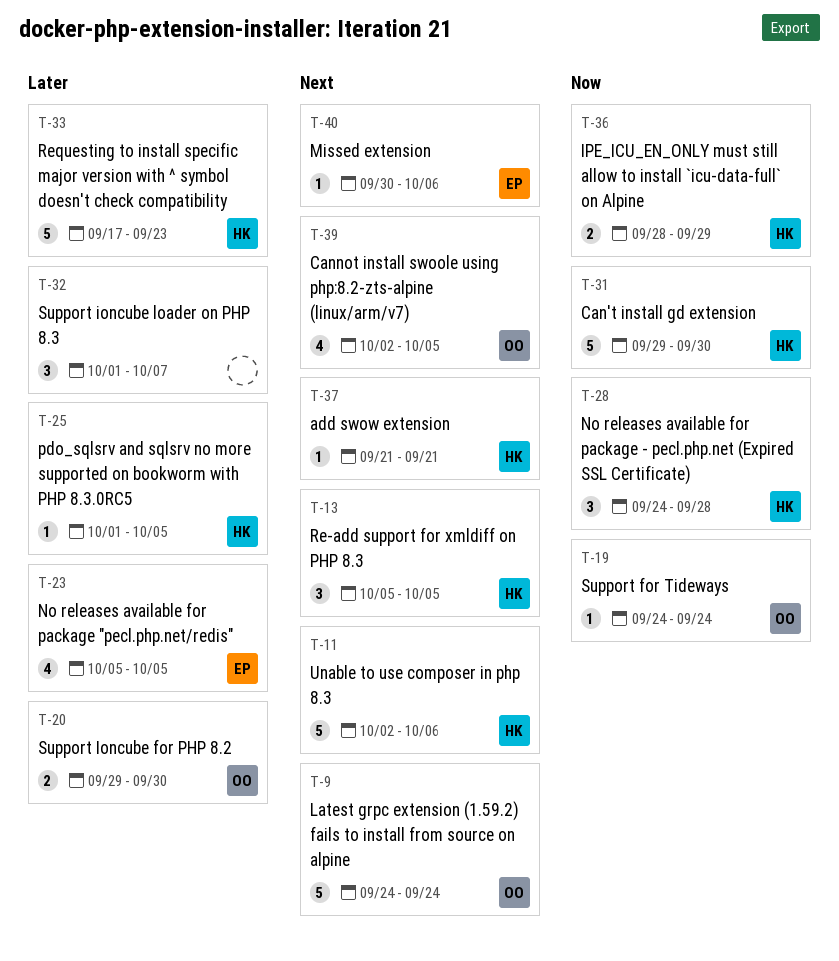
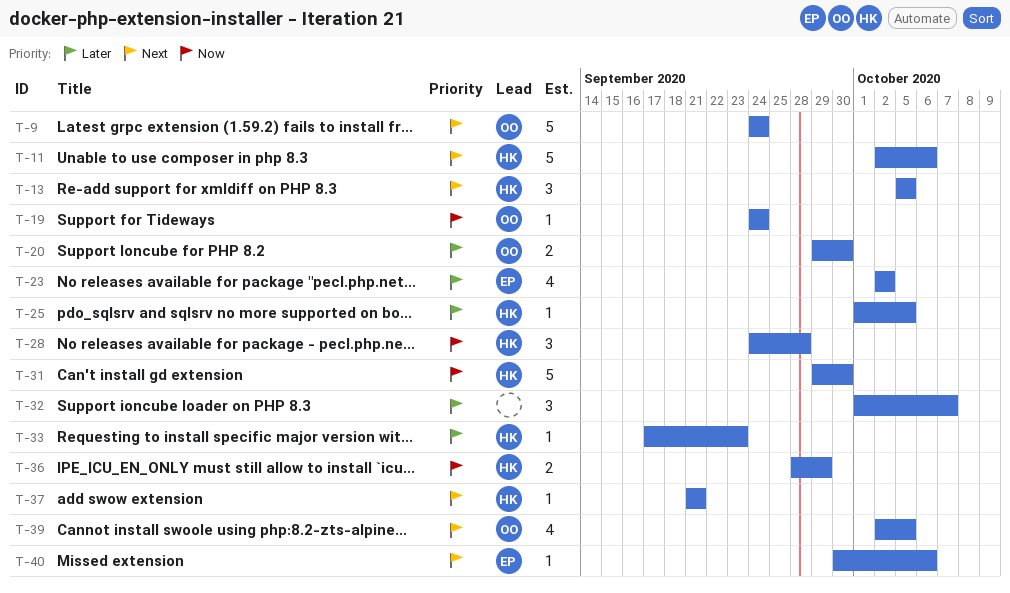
T-23, start: Oct 5 -> Oct 2
T-23, due: Oct 5 -> Oct 2
T-33, estimate: 5 -> 1

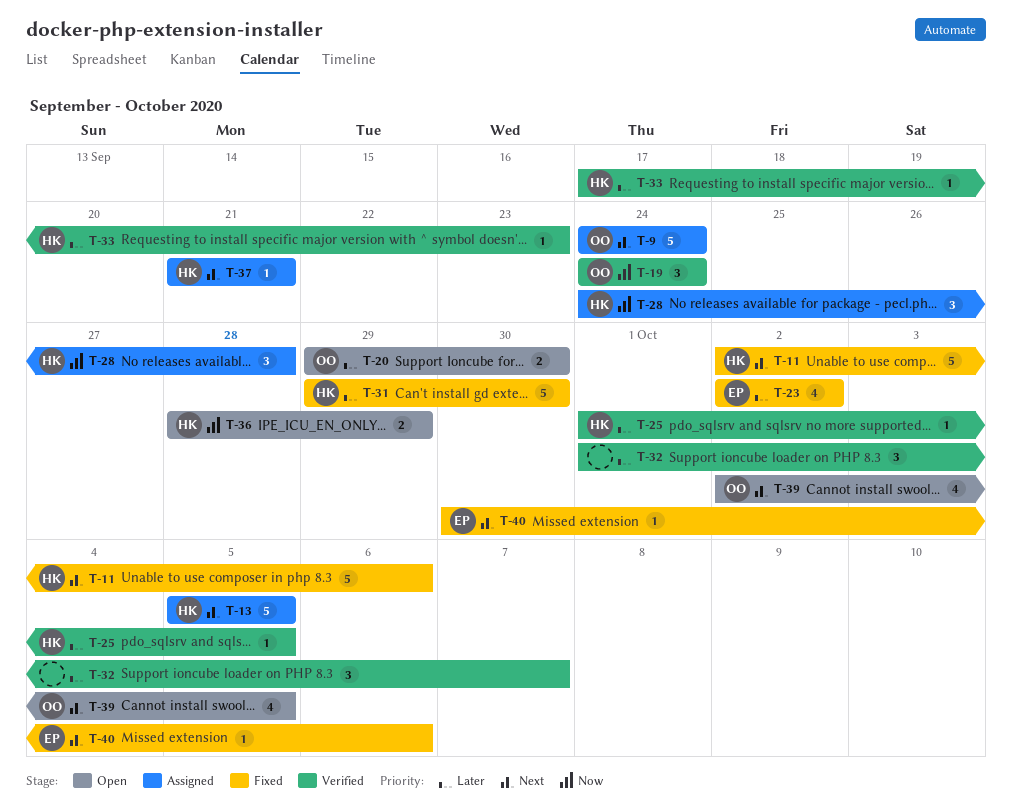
T-13, estimate: 3 -> 5
T-19, estimate: 1 -> 3
T-31, priority: Now -> Later

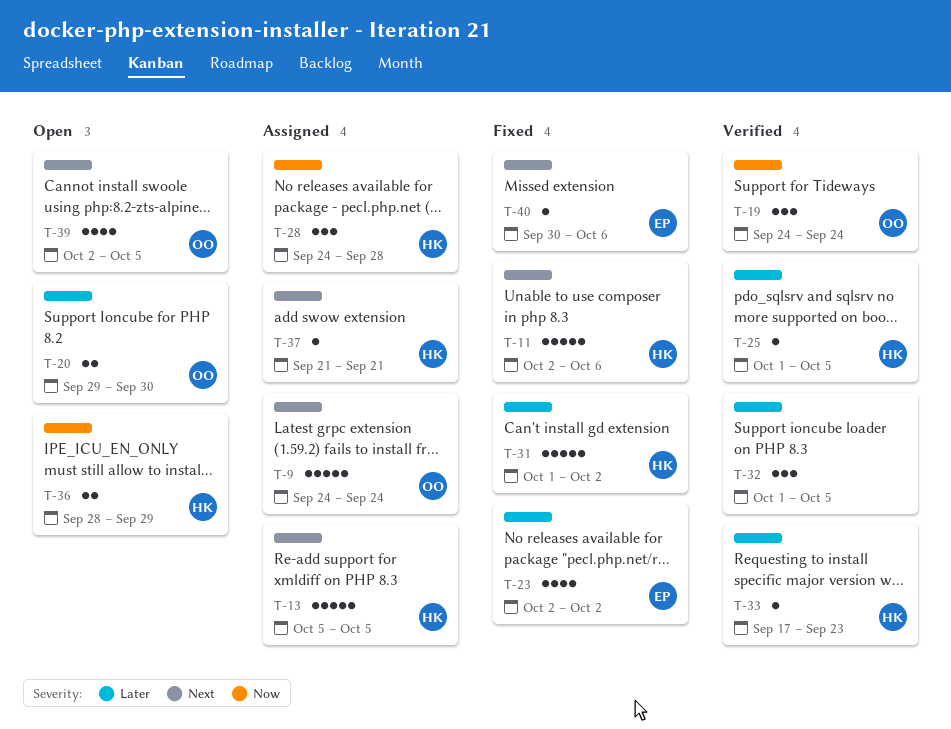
T-31, start: Sep 29 -> Oct 1
T-31, due: Sep 30 -> Oct 2
T-32, due: Oct 7 -> Oct 5

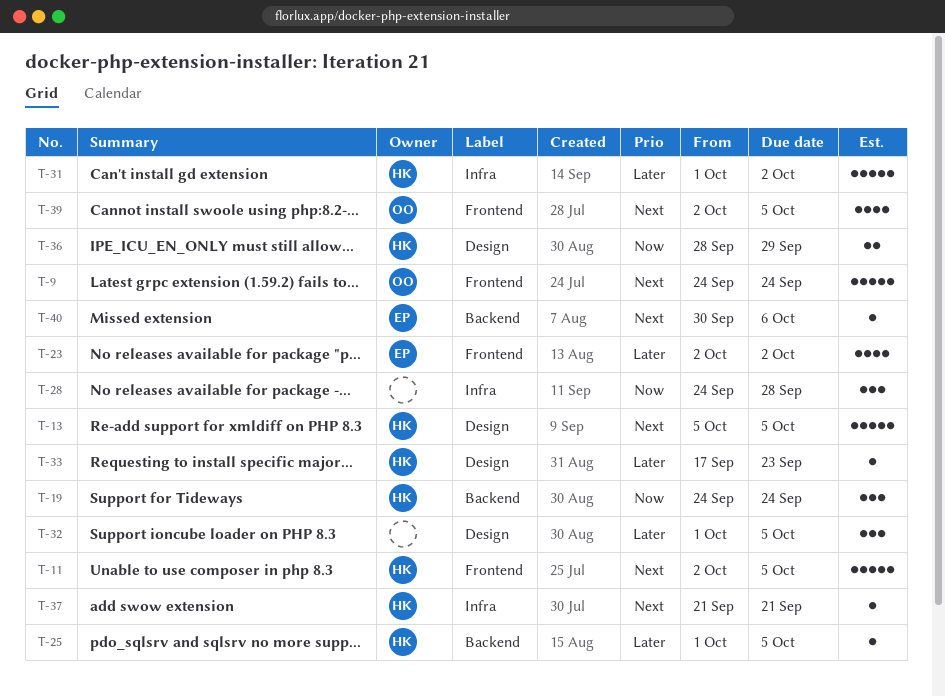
T-11, due: Oct 6 -> Oct 5
T-19, owner: OO -> HK
T-20: present -> none
T-28, owner: HK -> none

